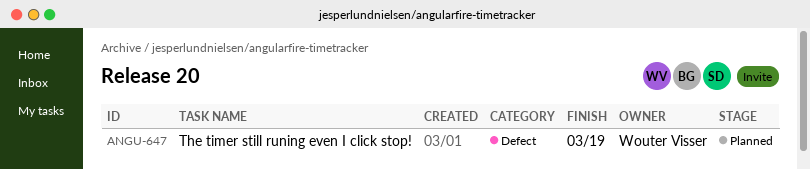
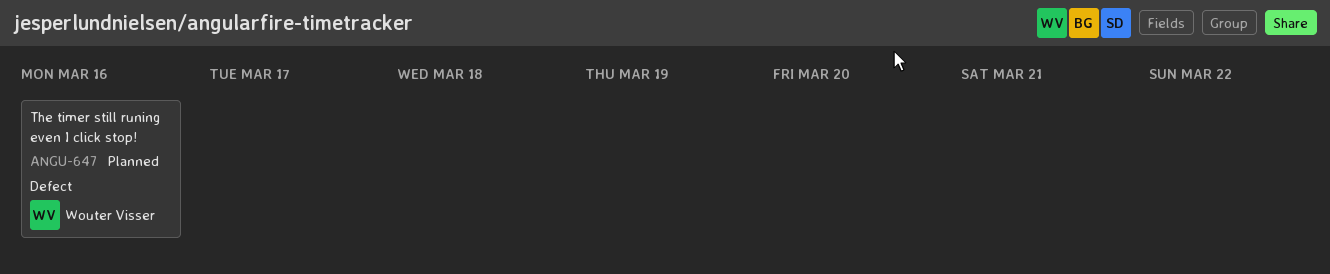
ANGU-647, due: Mar 19 -> Mar 16

